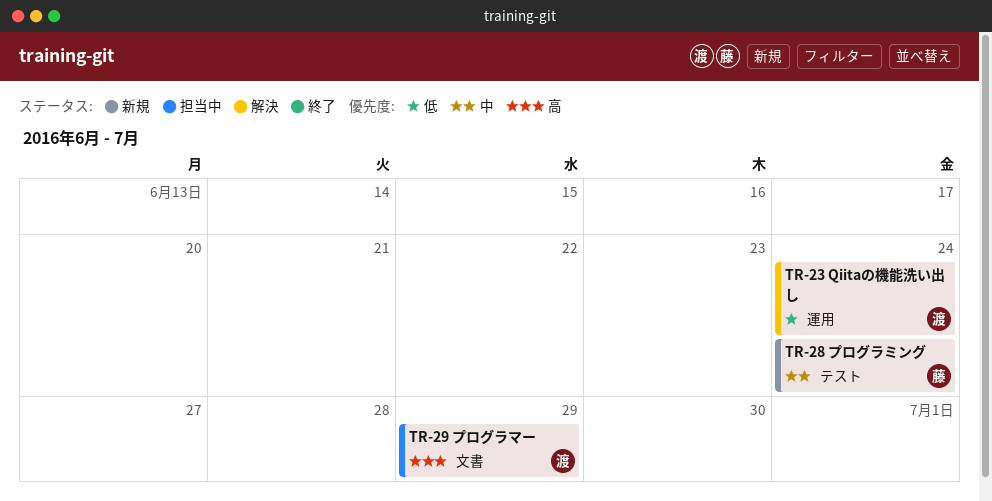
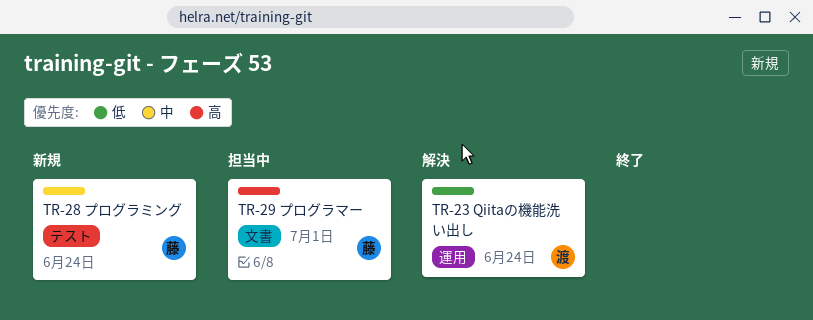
TR-29, owner: 渡 -> 藤
TR-29, due: Jun 29 -> Jul 1

